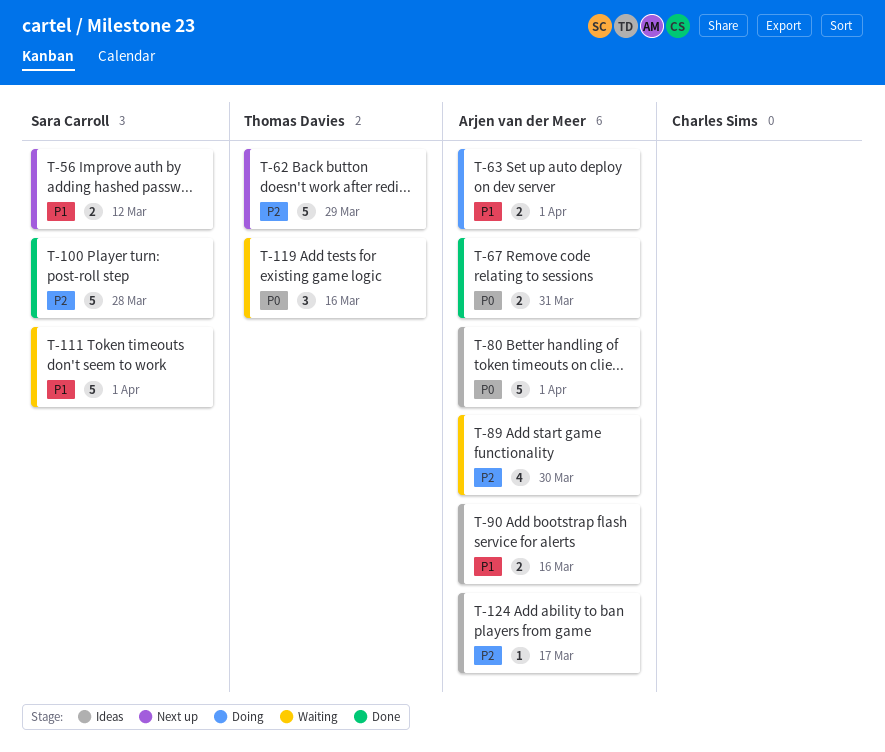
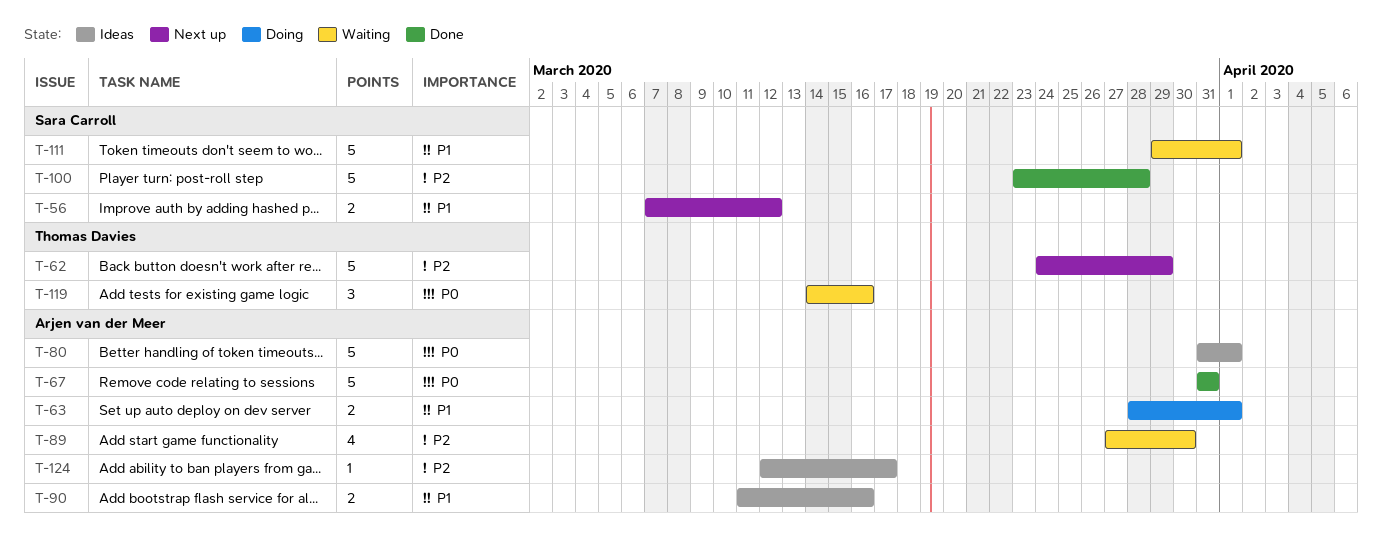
T-67, estimate: 2 -> 5

